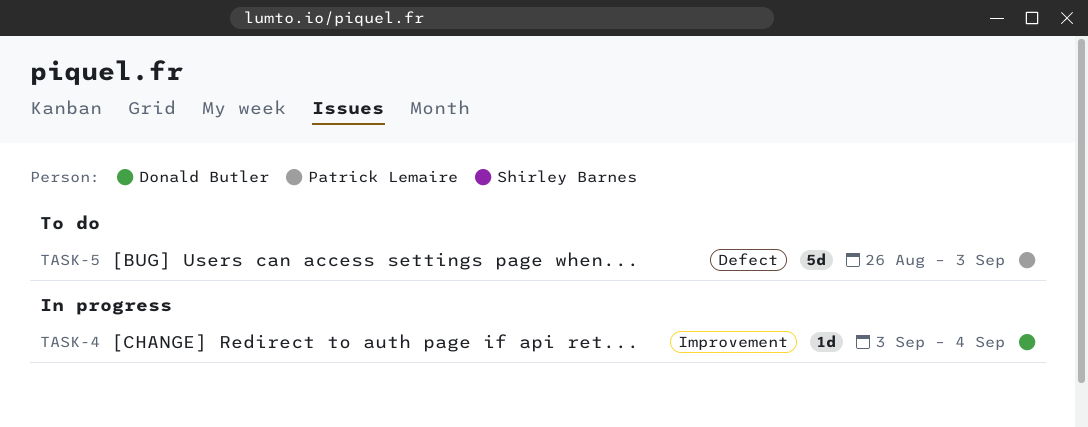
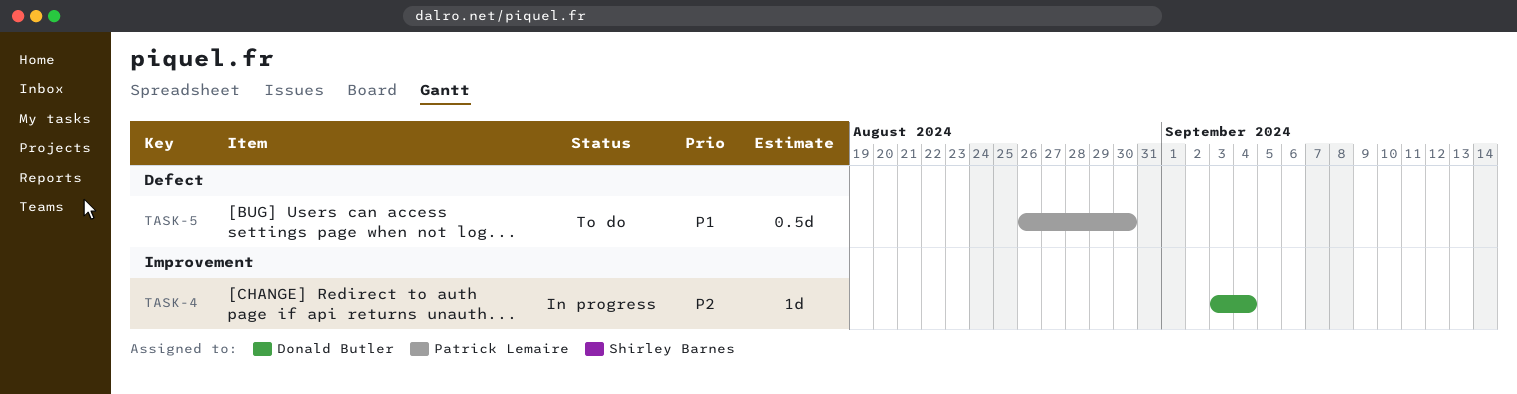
TASK-5, estimate: 5d -> 0.5d
TASK-5, due: Sep 3 -> Aug 30

